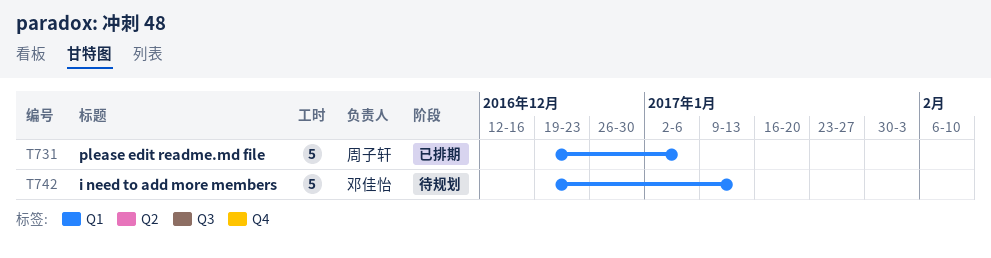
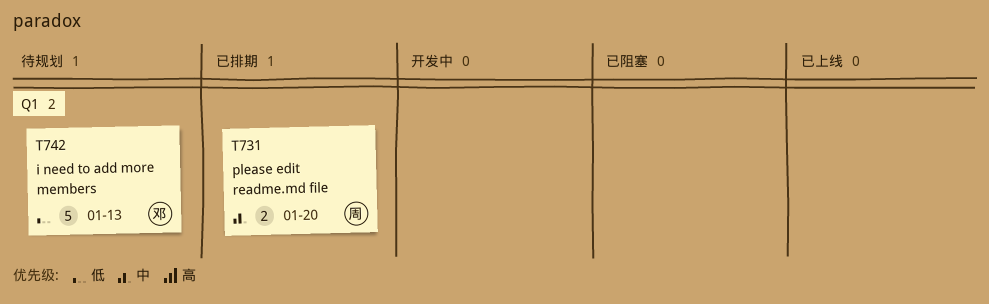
T731, estimate: 5 -> 2
T731, due: Jan 6 -> Jan 20

